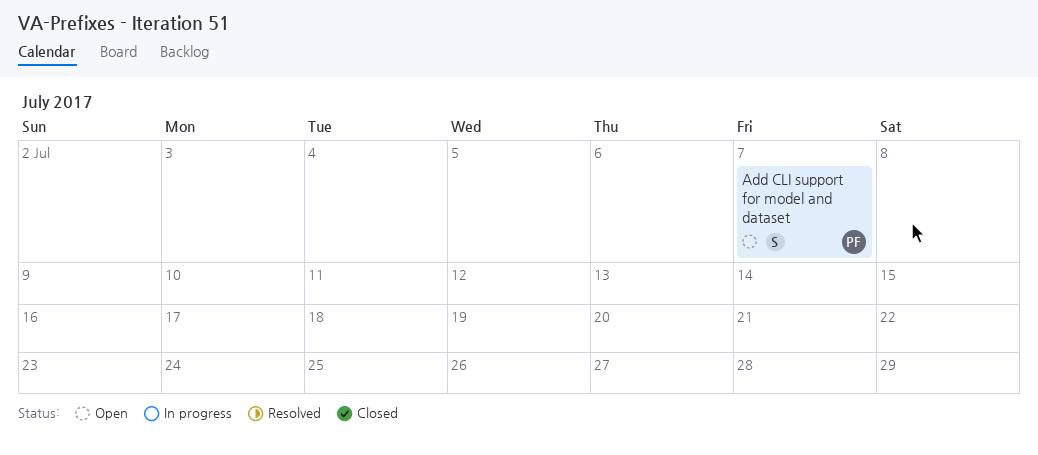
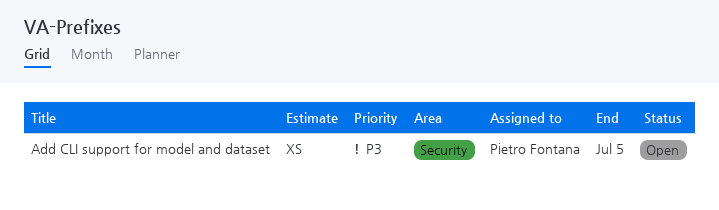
Add CLI support for model and dataset, estimate: S -> XS
Add CLI support for model and dataset, due: Jul 7 -> Jul 5

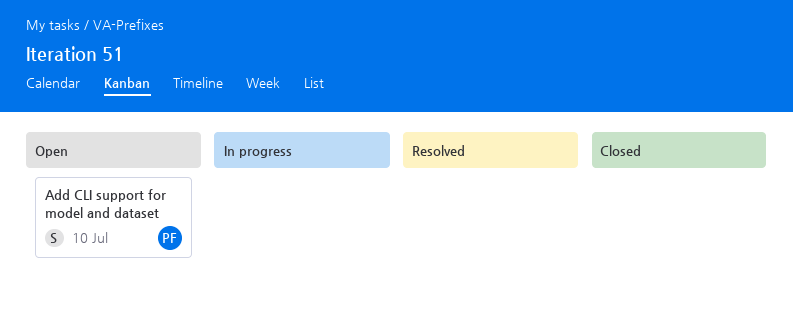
Add CLI support for model and dataset, estimate: XS -> S
Add CLI support for model and dataset, due: Jul 5 -> Jul 10

